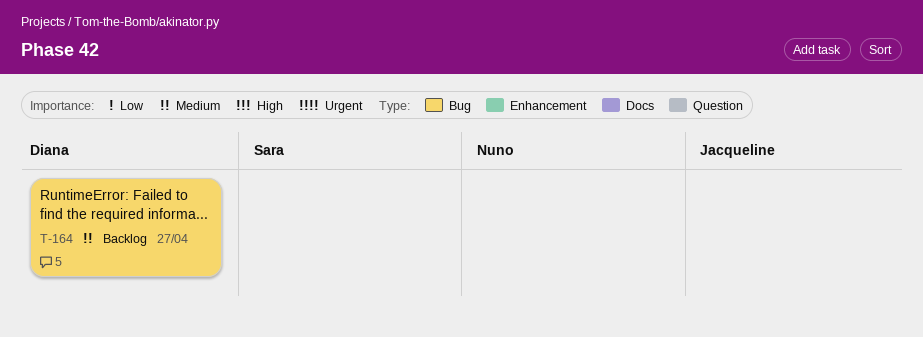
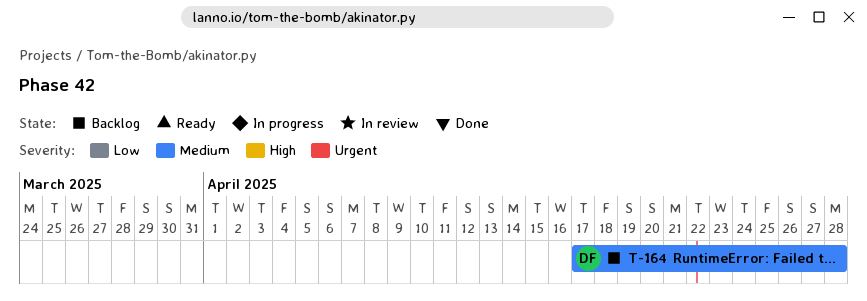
T-164, due: Apr 27 -> Apr 28

